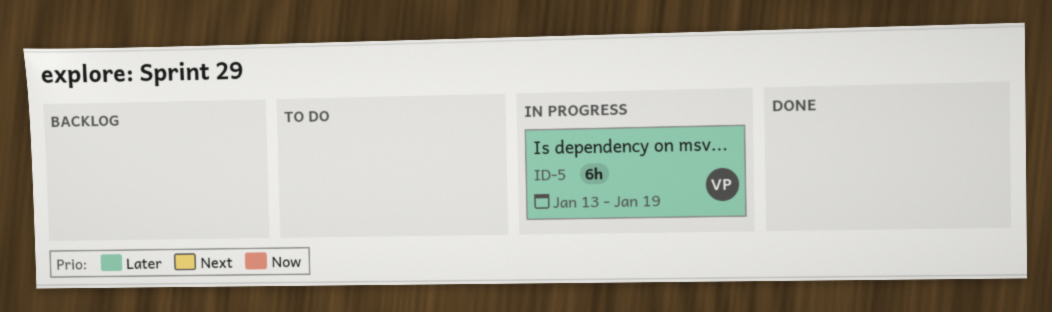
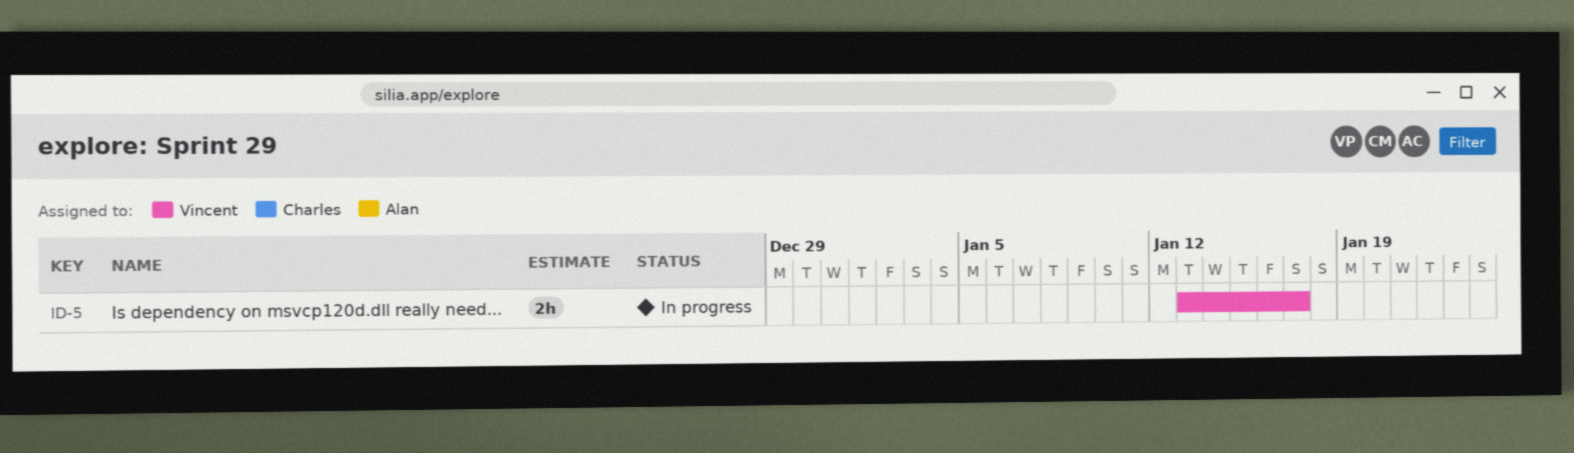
ID-5, estimate: 6h -> 2h
ID-5, due: Jan 19 -> Jan 17

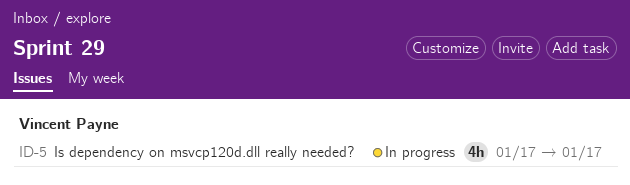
ID-5, estimate: 2h -> 4h
ID-5, start: Jan 13 -> Jan 17

